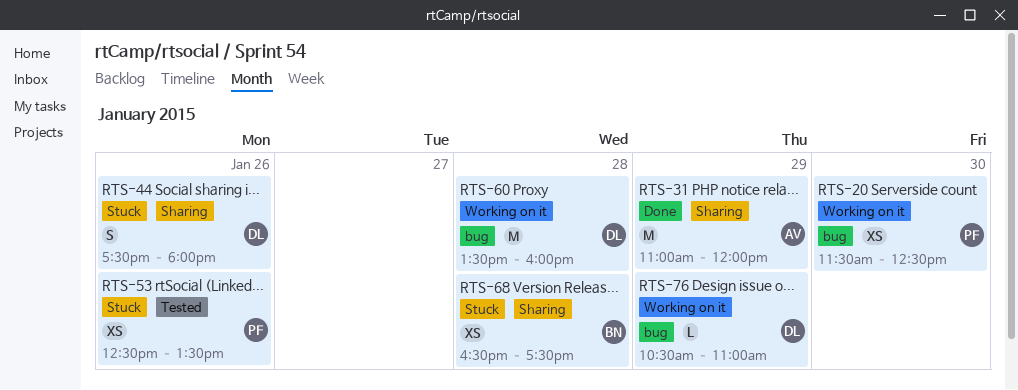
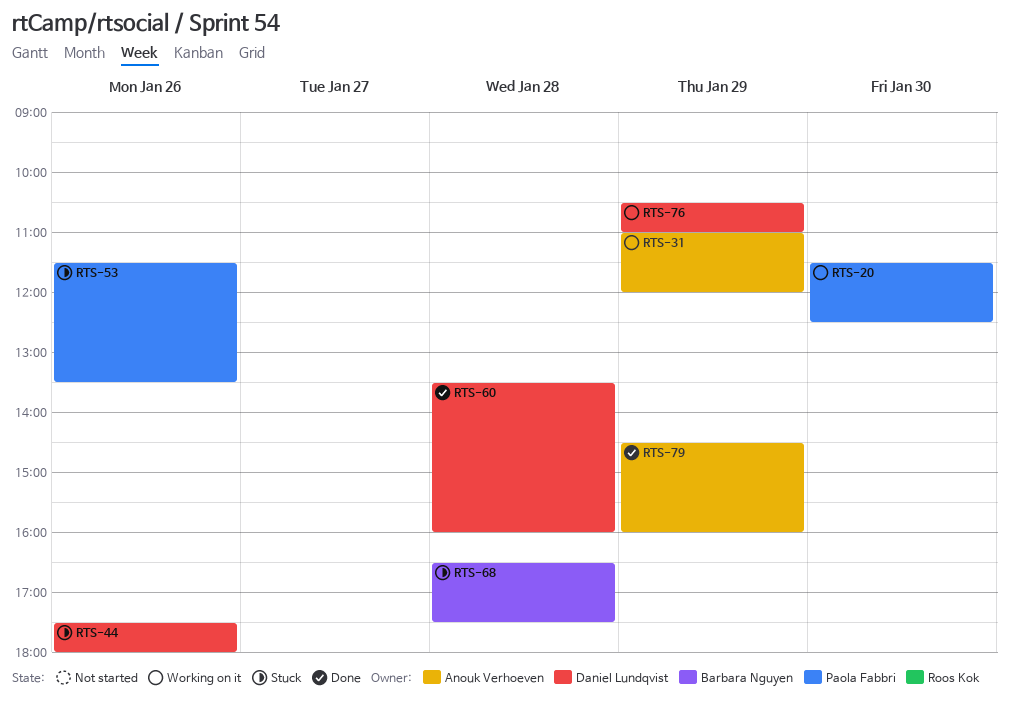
RTS-31, status: Done -> Working on it
RTS-53, begins: 12:30 -> 11:30
RTS-60, status: Working on it -> Done
RTS-79: none -> present

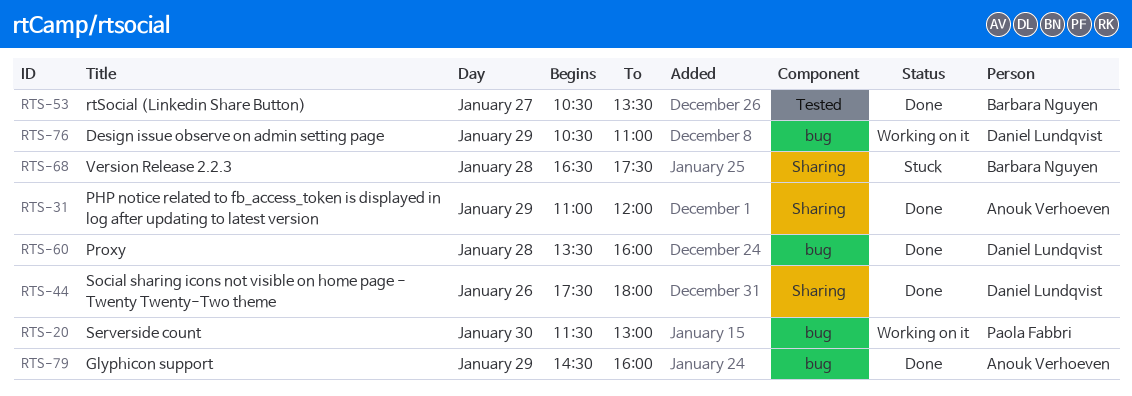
RTS-20, ends: 12:30 -> 13:00
RTS-31, status: Working on it -> Done
RTS-44, status: Stuck -> Done
RTS-53, status: Stuck -> Done
RTS-53, owner: Paola Fabbri -> Barbara Nguyen
RTS-53, day: Jan 26 -> Jan 27
RTS-53, begins: 11:30 -> 10:30

